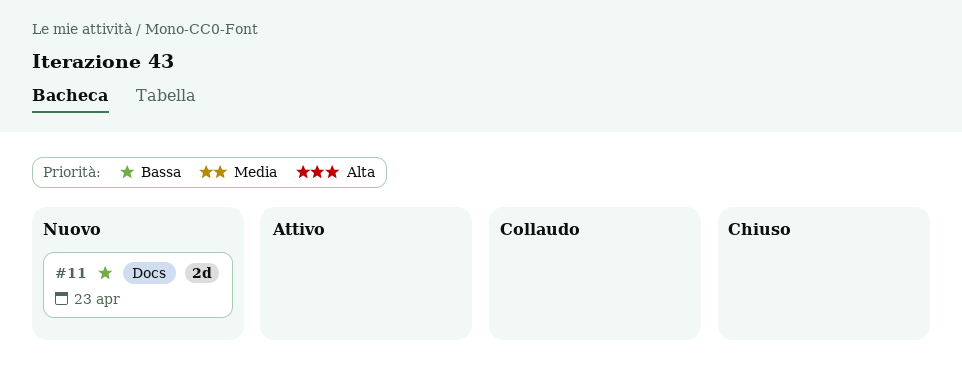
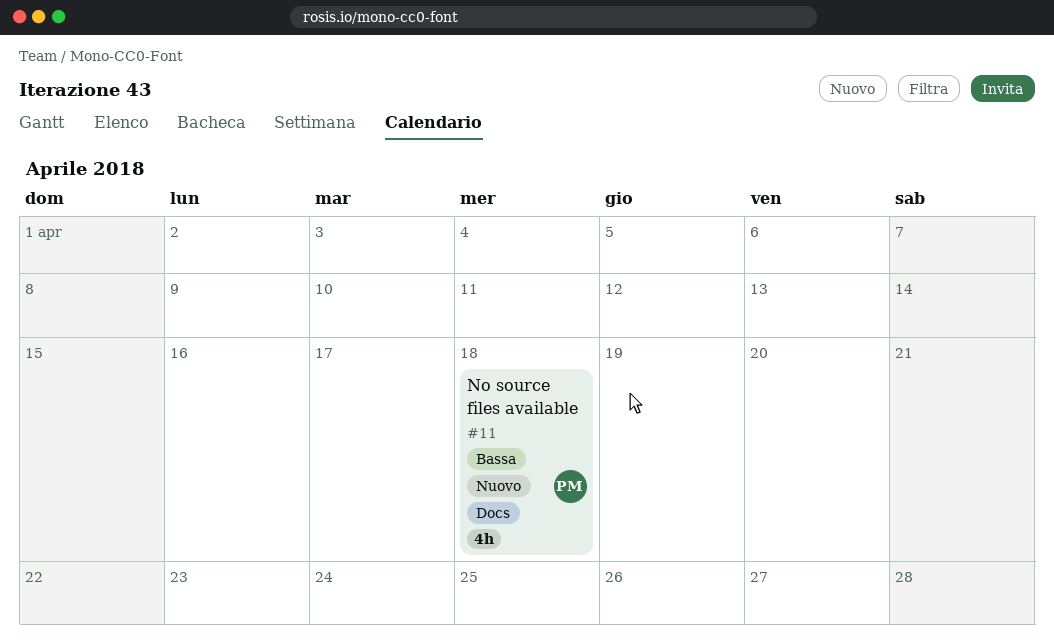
#11, estimate: 2d -> 4h
#11, due: Apr 23 -> Apr 18

